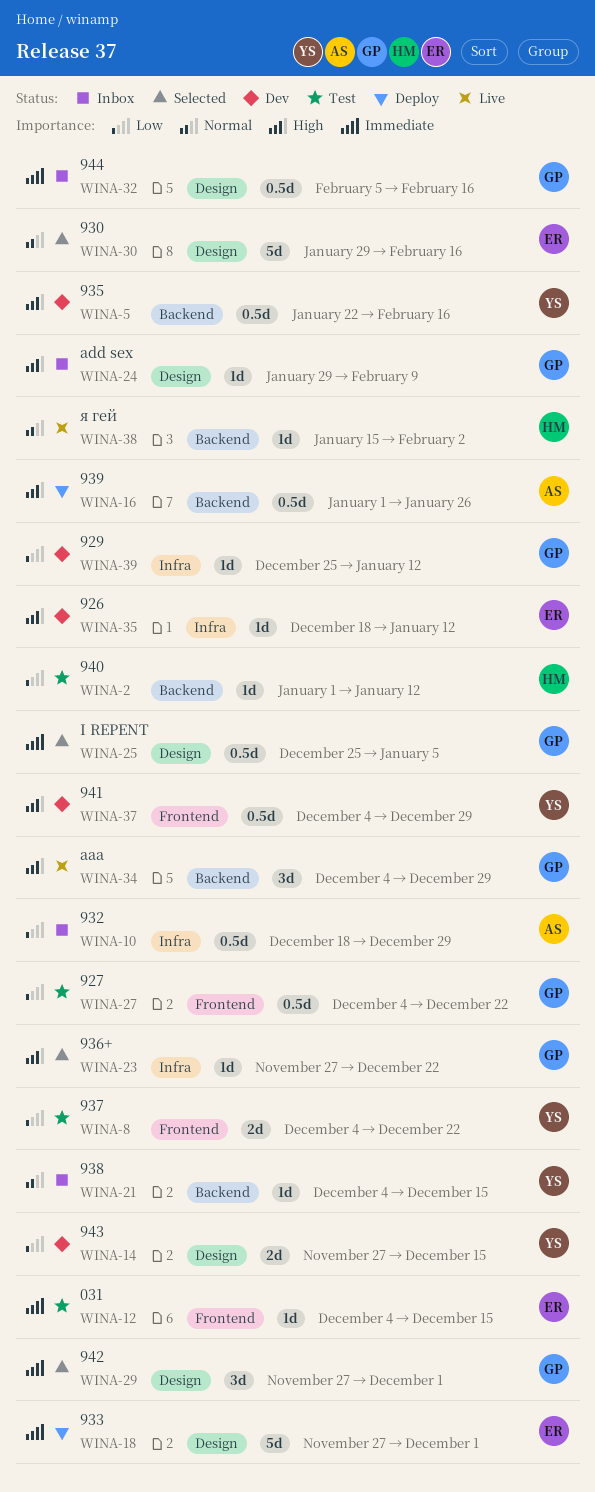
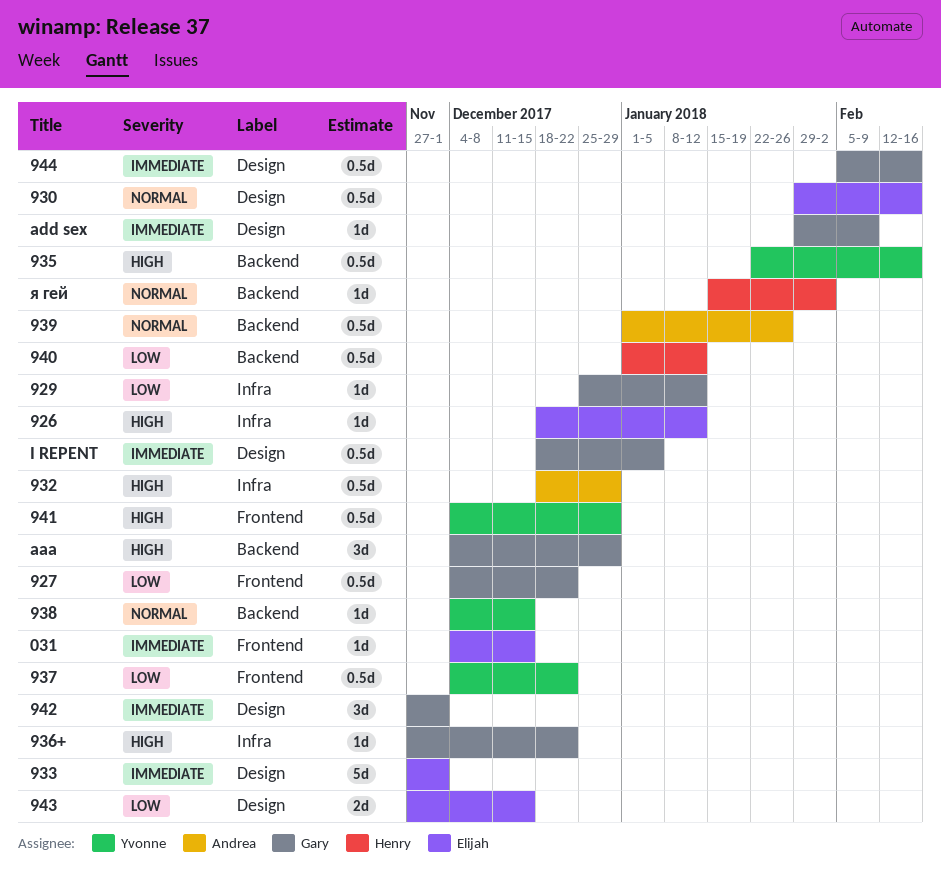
930, estimate: 5d -> 0.5d
932, priority: Low -> High
937, estimate: 2d -> 0.5d
939, priority: High -> Normal
940, estimate: 1d -> 0.5d
943, owner: Yvonne -> Elijah
add sex, priority: High -> Immediate
I REPENT, start: Dec 25 -> Dec 18

